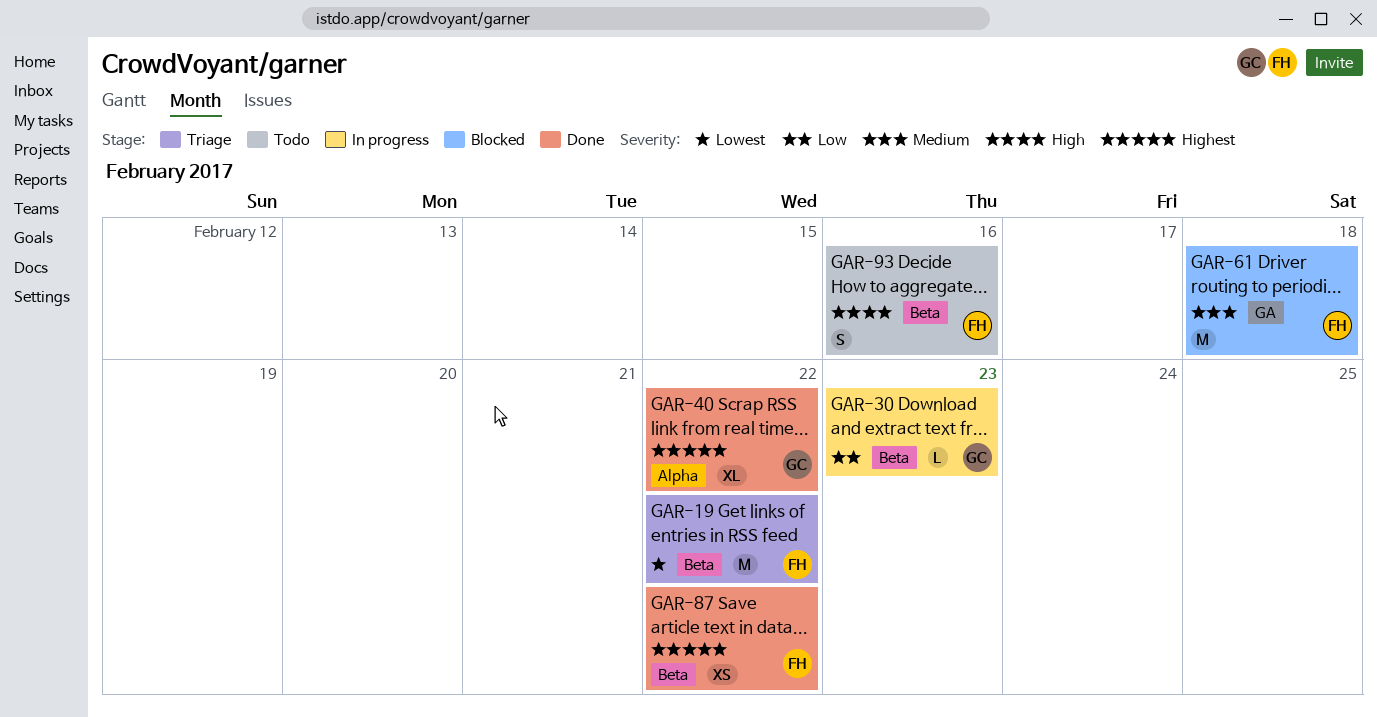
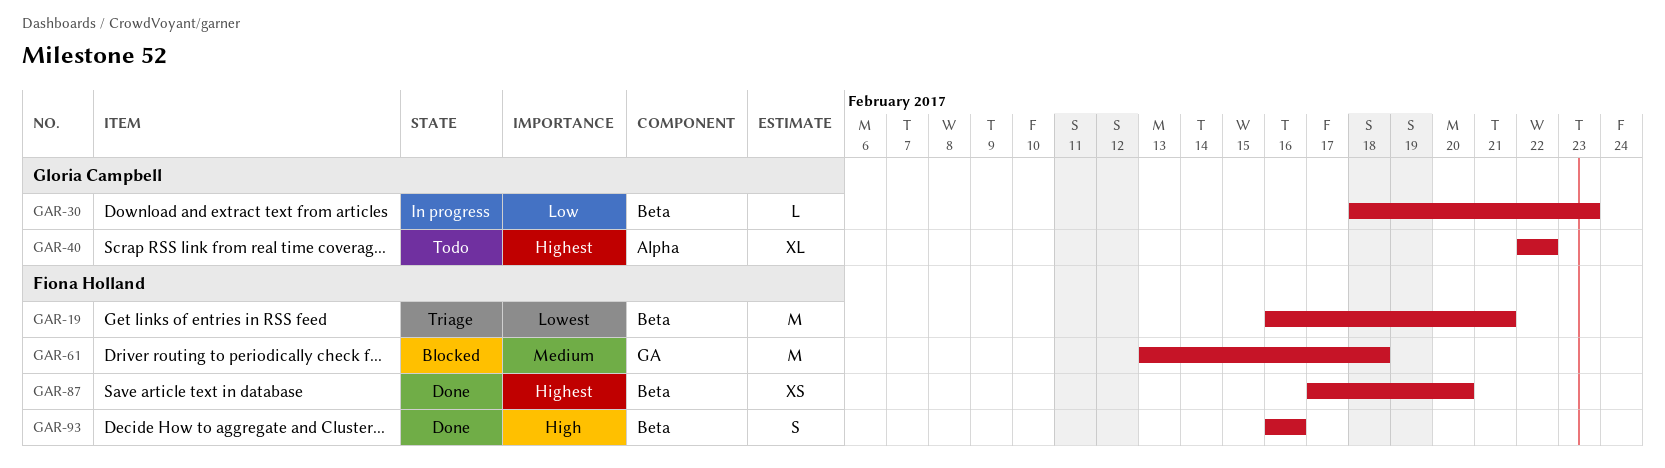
GAR-19, due: Feb 22 -> Feb 21
GAR-40, status: Done -> Todo
GAR-87, due: Feb 22 -> Feb 20
GAR-93, status: Todo -> Done

